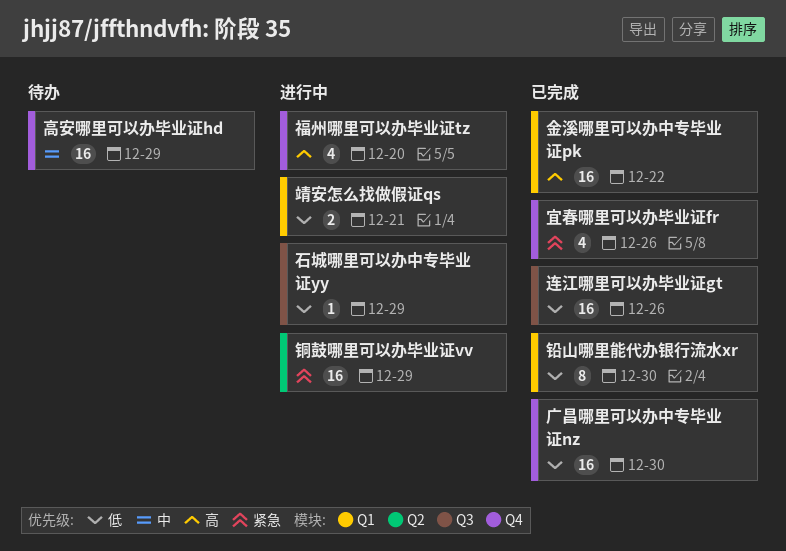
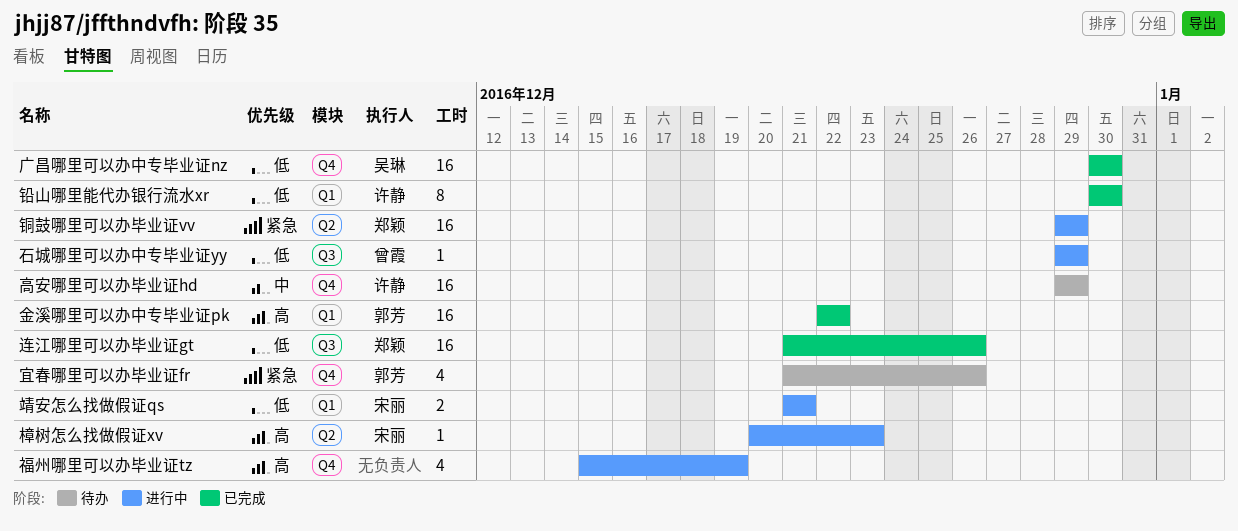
宜春哪里可以办毕业证fr, status: 已完成 -> 待办
樟树怎么找做假证xv: none -> present
福州哪里可以办毕业证tz, due: Dec 20 -> Dec 19

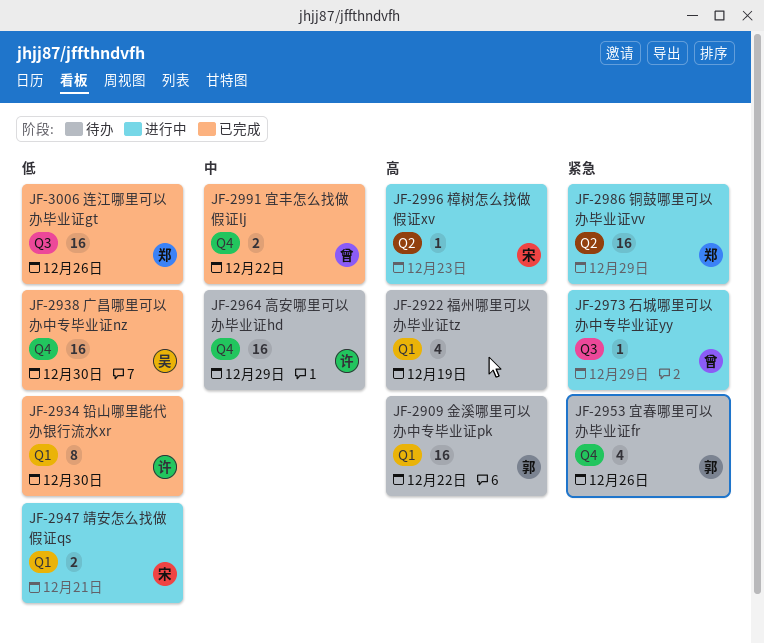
宜丰怎么找做假证lj: none -> present
石城哪里可以办中专毕业证yy, priority: 低 -> 紧急
福州哪里可以办毕业证tz, status: 进行中 -> 待办
福州哪里可以办毕业证tz, label: Q4 -> Q1
金溪哪里可以办中专毕业证pk, status: 已完成 -> 待办

